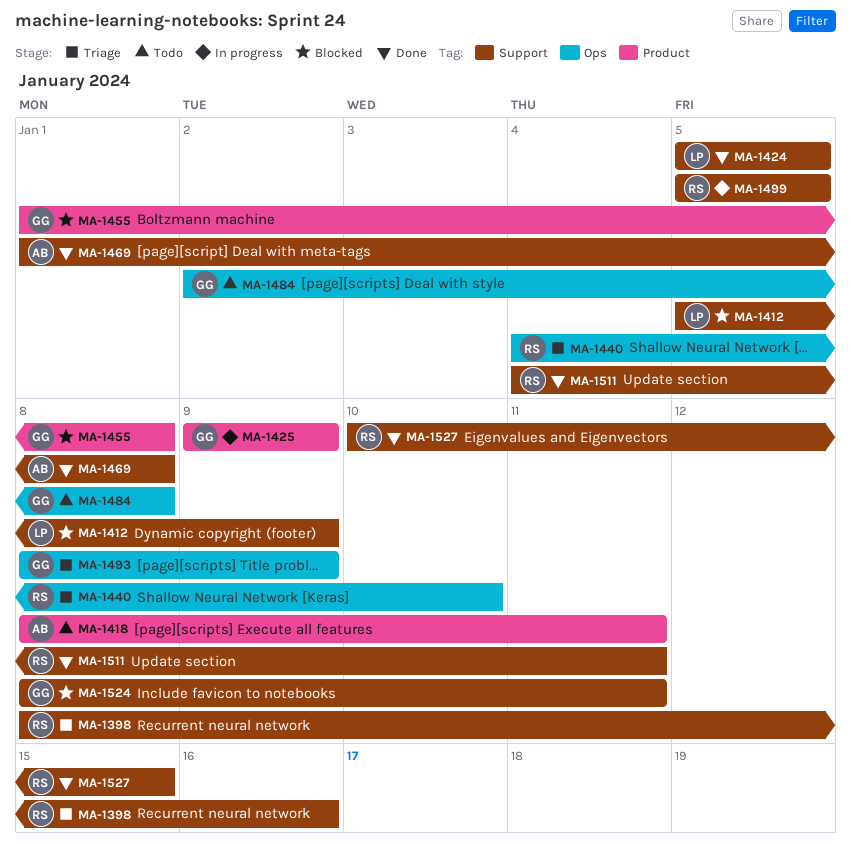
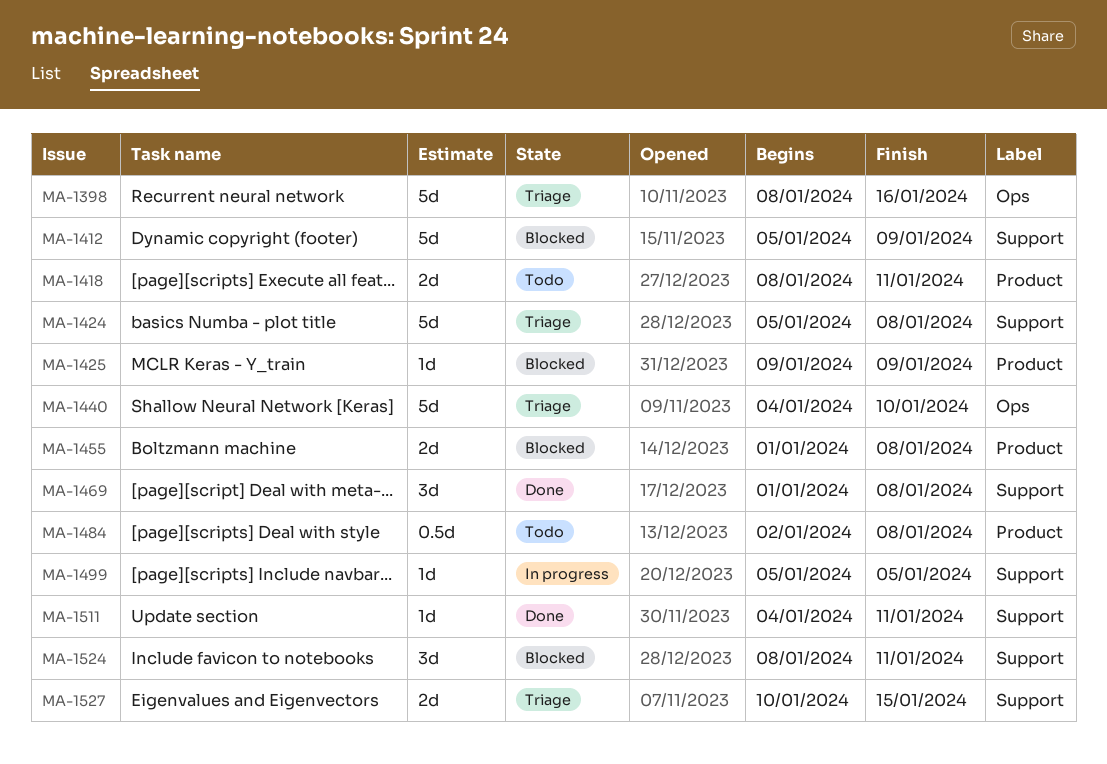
MA-1398, label: Support -> Ops
MA-1424, status: Done -> Triage
MA-1424, due: Jan 5 -> Jan 8
MA-1425, status: In progress -> Blocked
MA-1484, label: Ops -> Product
MA-1493: present -> none
MA-1527, status: Done -> Triage

